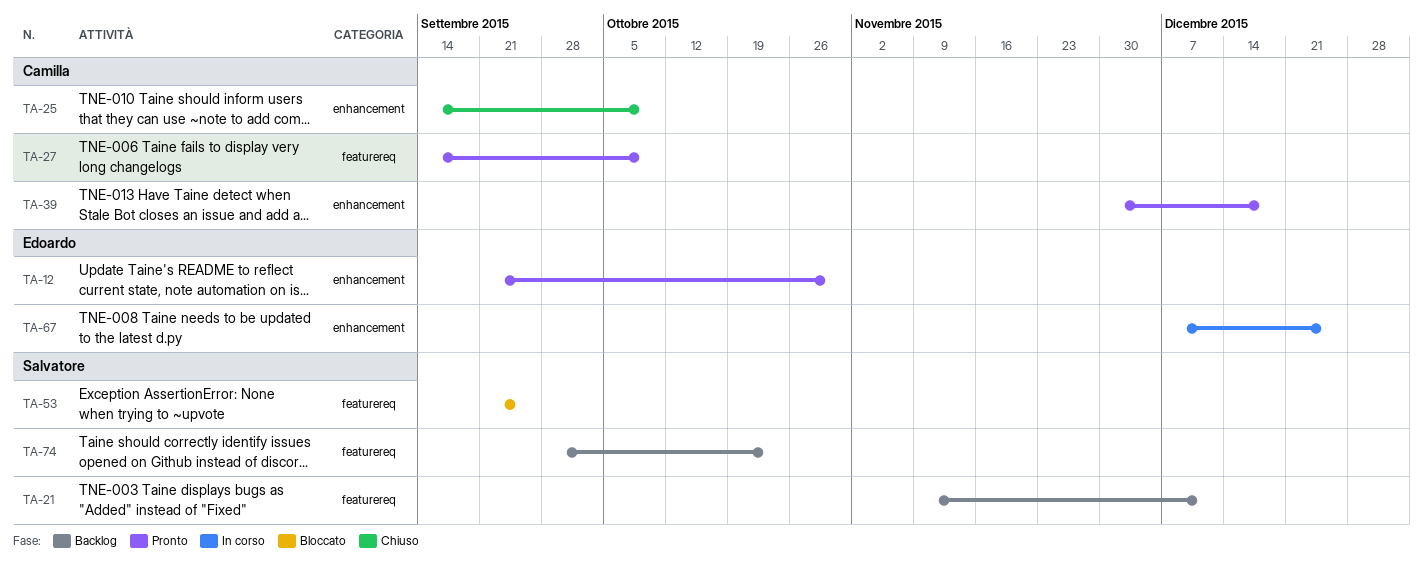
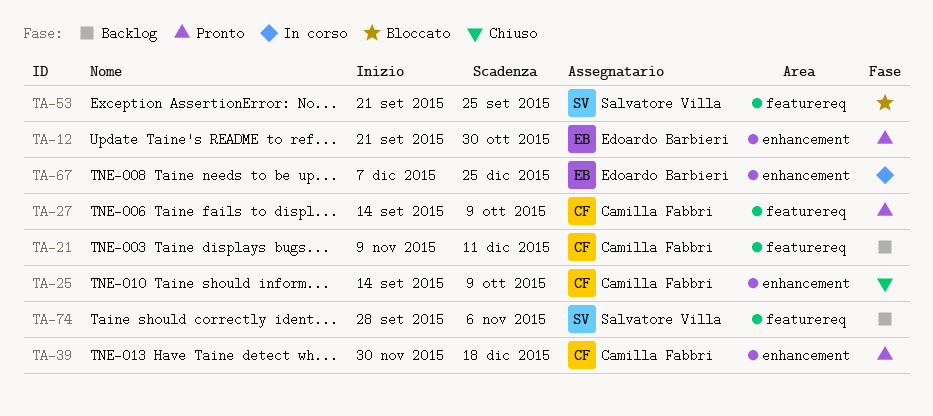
TA-21, owner: Salvatore Villa -> Camilla Fabbri
TA-74, due: Oct 23 -> Nov 6

